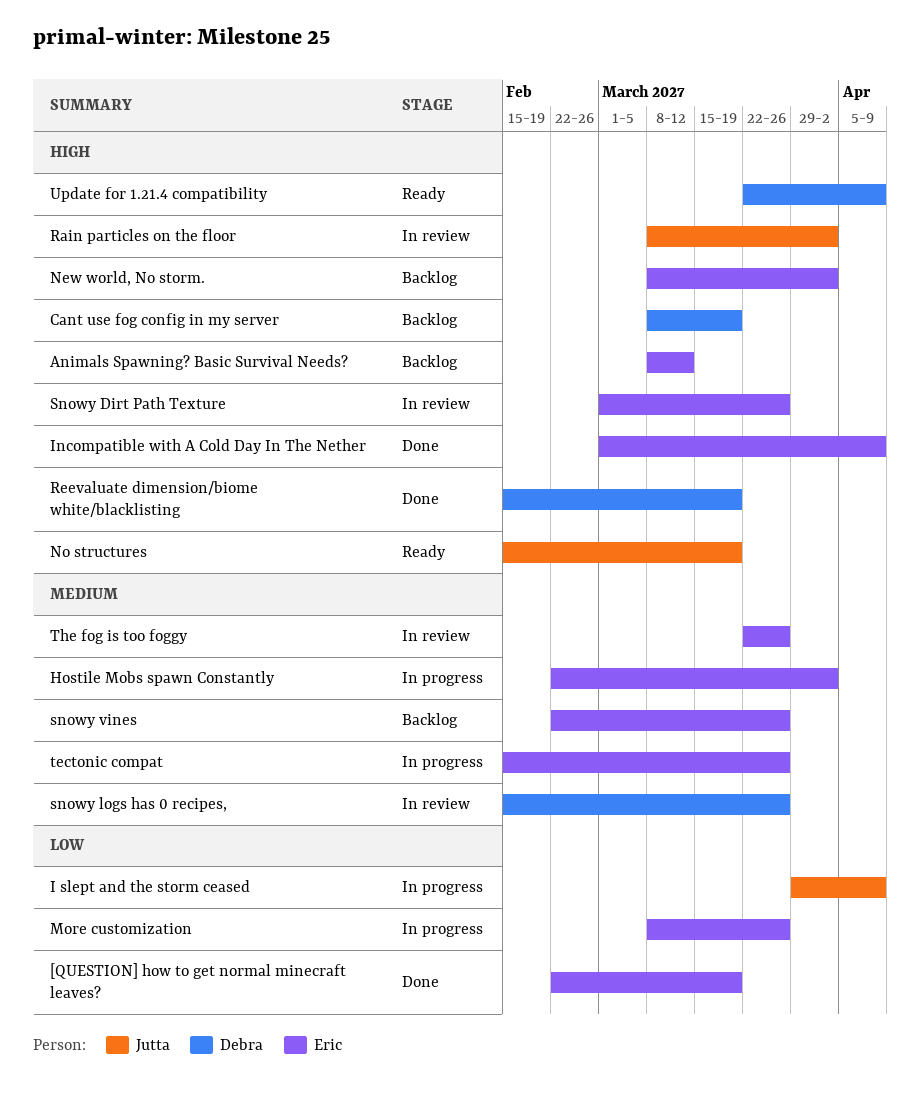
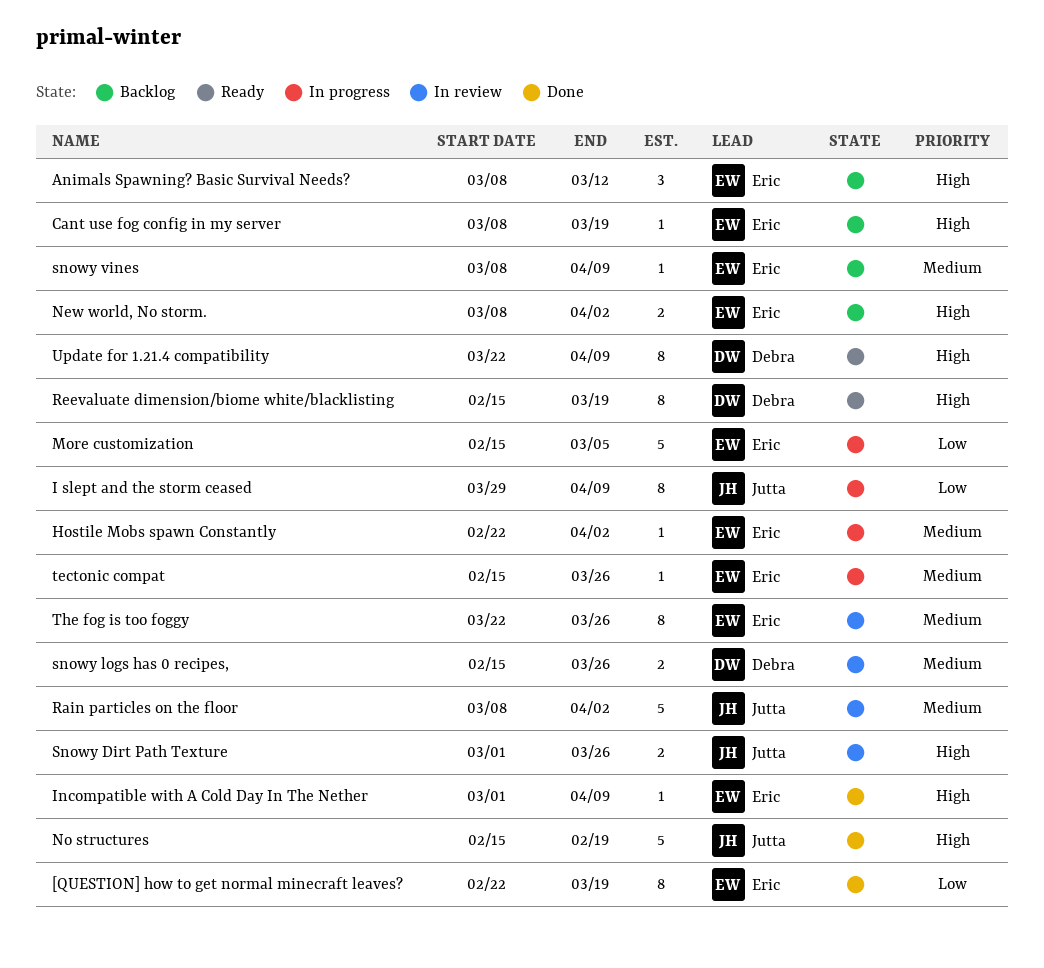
Cant use fog config in my server, owner: Debra -> Eric
More customization, start: Mar 8 -> Feb 15
More customization, due: Mar 26 -> Mar 5
No structures, status: Ready -> Done
No structures, due: Mar 19 -> Feb 19
Rain particles on the floor, priority: High -> Medium
Reevaluate dimension/biome white/blacklisting, status: Done -> Ready
Snowy Dirt Path Texture, owner: Eric -> Jutta
snowy vines, start: Feb 22 -> Mar 8
snowy vines, due: Mar 26 -> Apr 9

